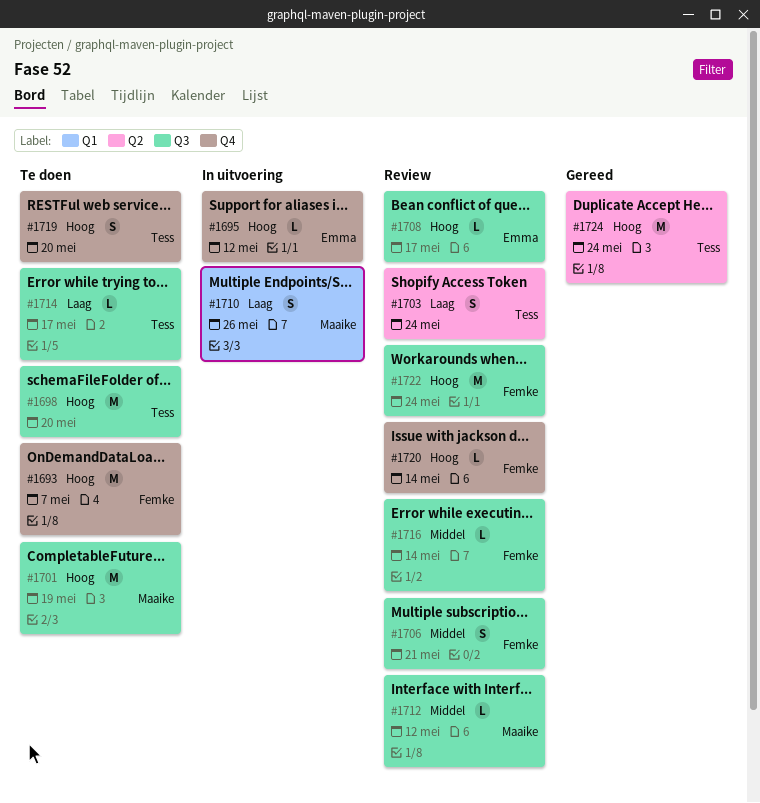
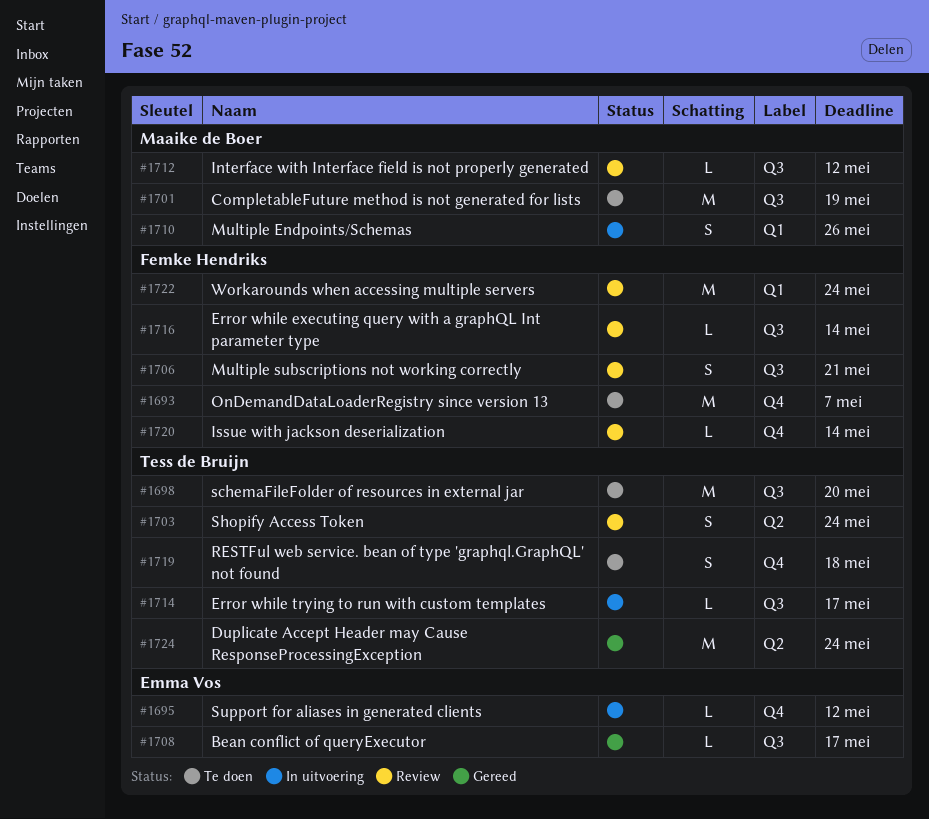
#1708, status: Review -> Gereed
#1714, status: Te doen -> In uitvoering
#1719, due: May 20 -> May 18
#1722, label: Q3 -> Q1

